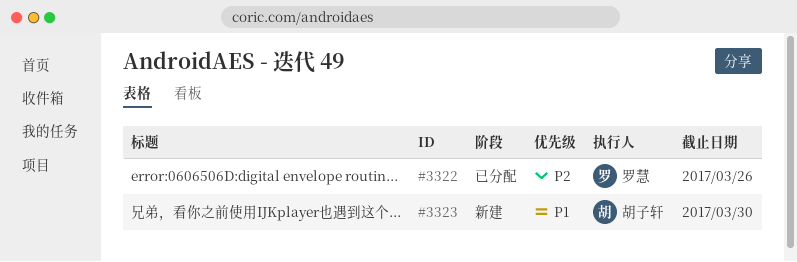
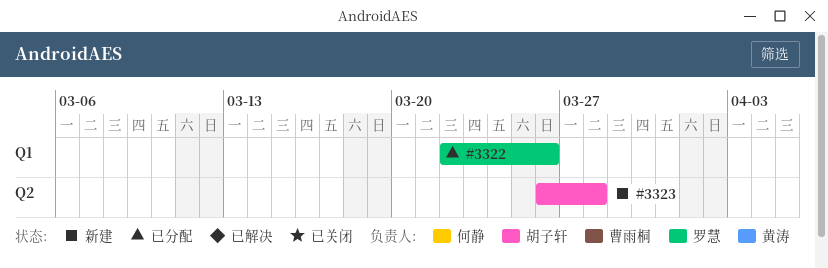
#3323, due: Mar 30 -> Mar 28

